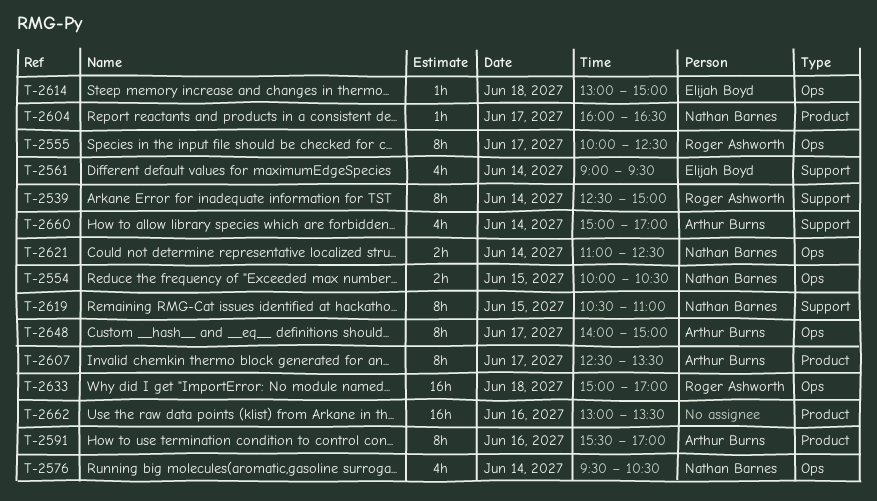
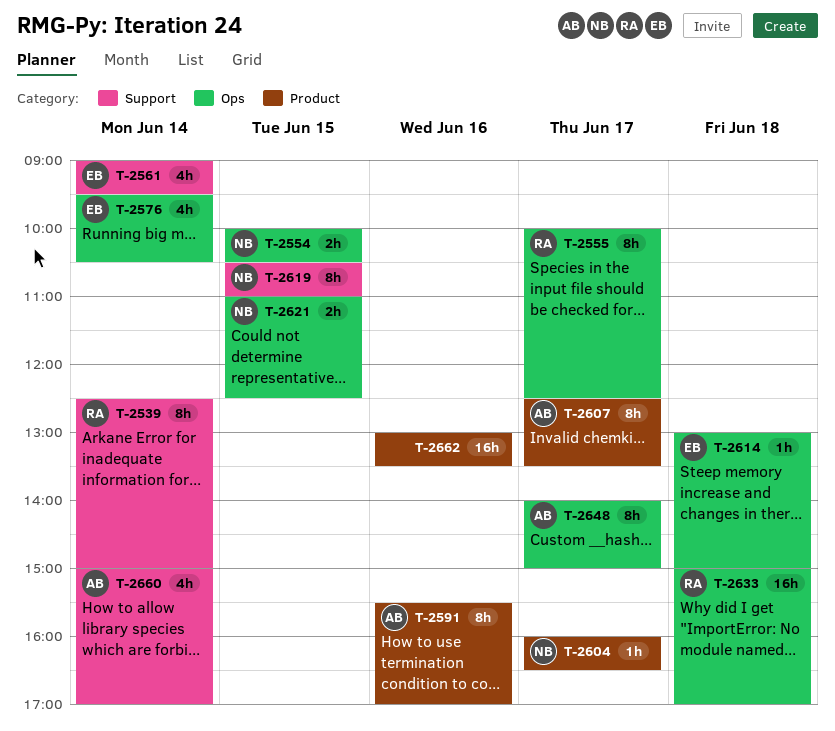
T-2576, owner: Nathan Barnes -> Elijah Boyd
T-2621, day: Jun 14 -> Jun 15

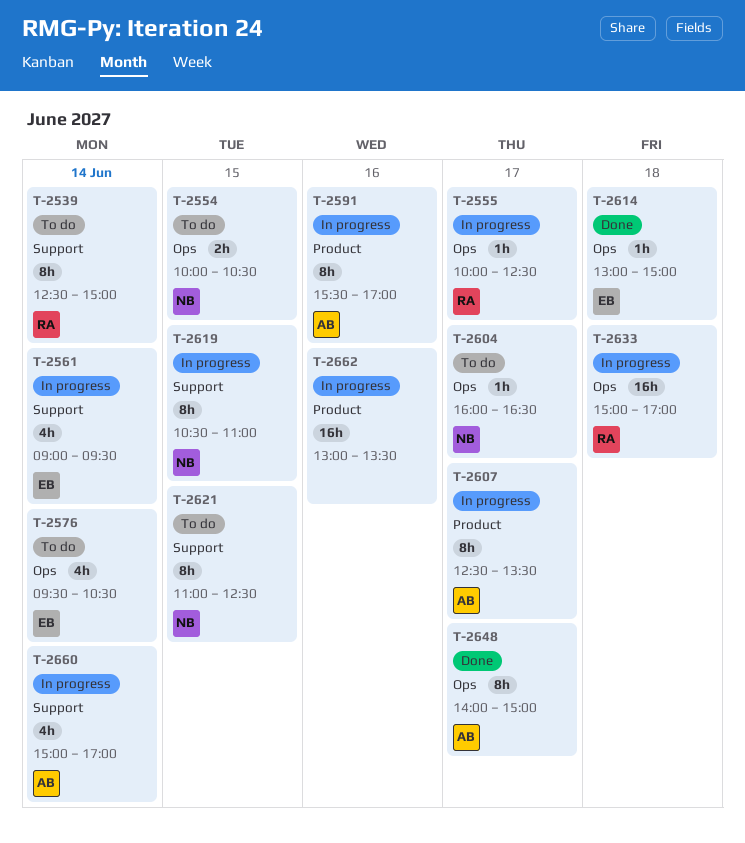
T-2555, estimate: 8h -> 1h
T-2604, label: Product -> Ops
T-2621, label: Ops -> Support
T-2621, estimate: 2h -> 8h

